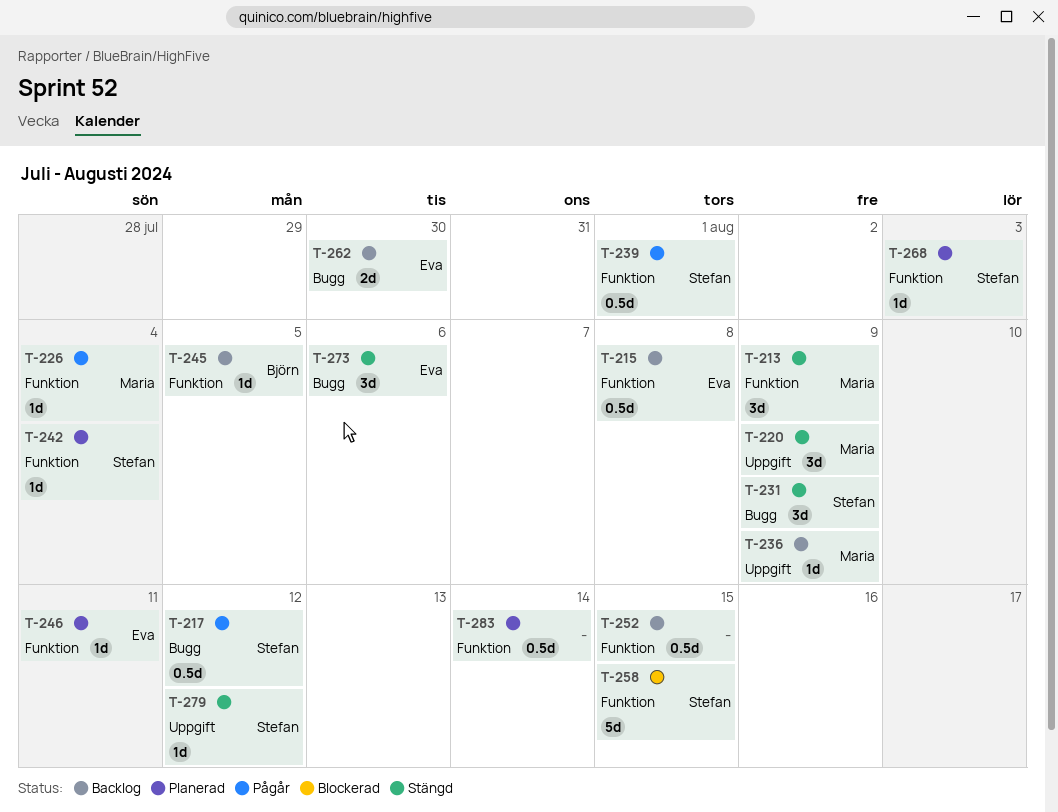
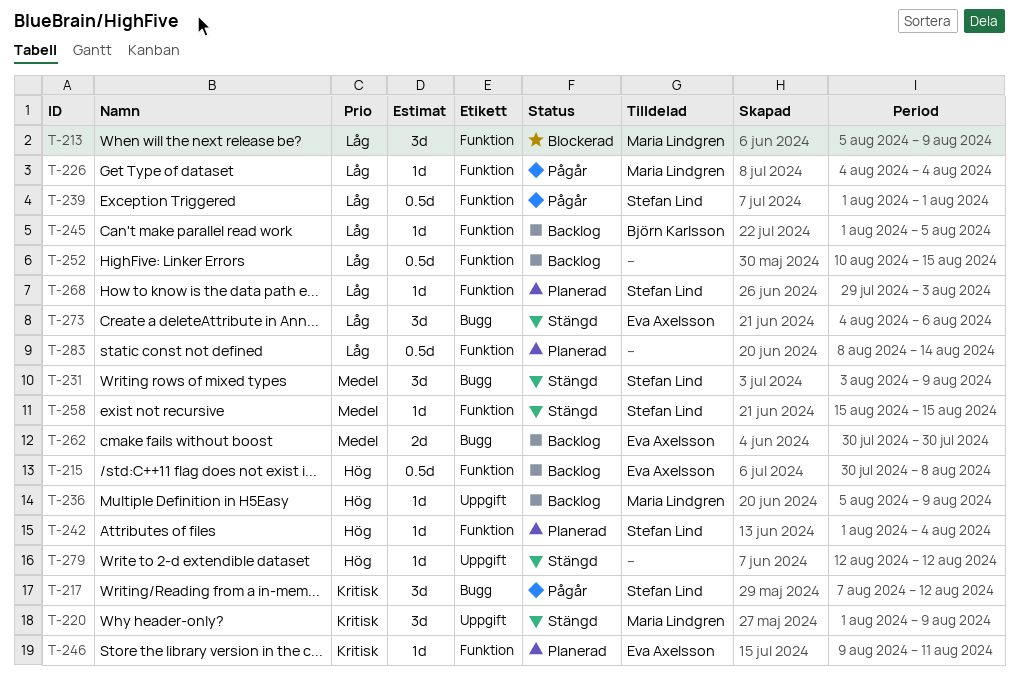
T-213, status: Stängd -> Blockerad
T-217, estimate: 0.5d -> 3d
T-258, status: Blockerad -> Stängd
T-258, estimate: 5d -> 1d
T-279, owner: Stefan Lind -> none

